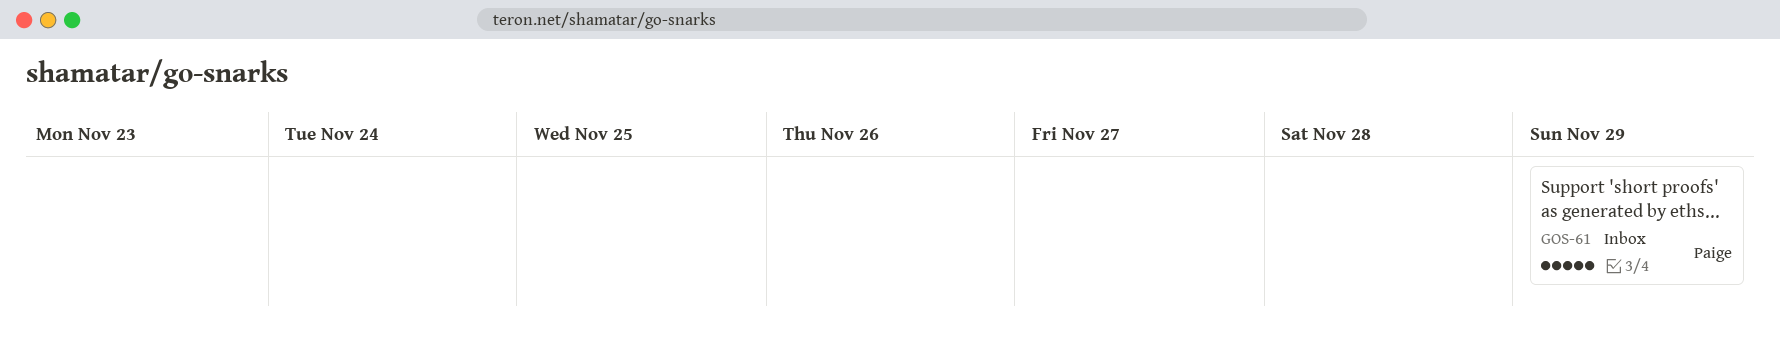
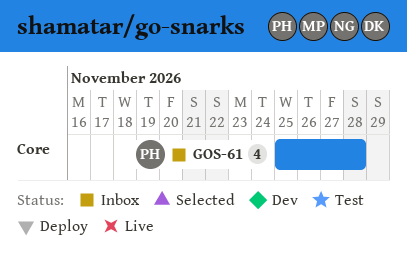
GOS-61, estimate: 5 -> 4
GOS-61, due: Nov 29 -> Nov 28

